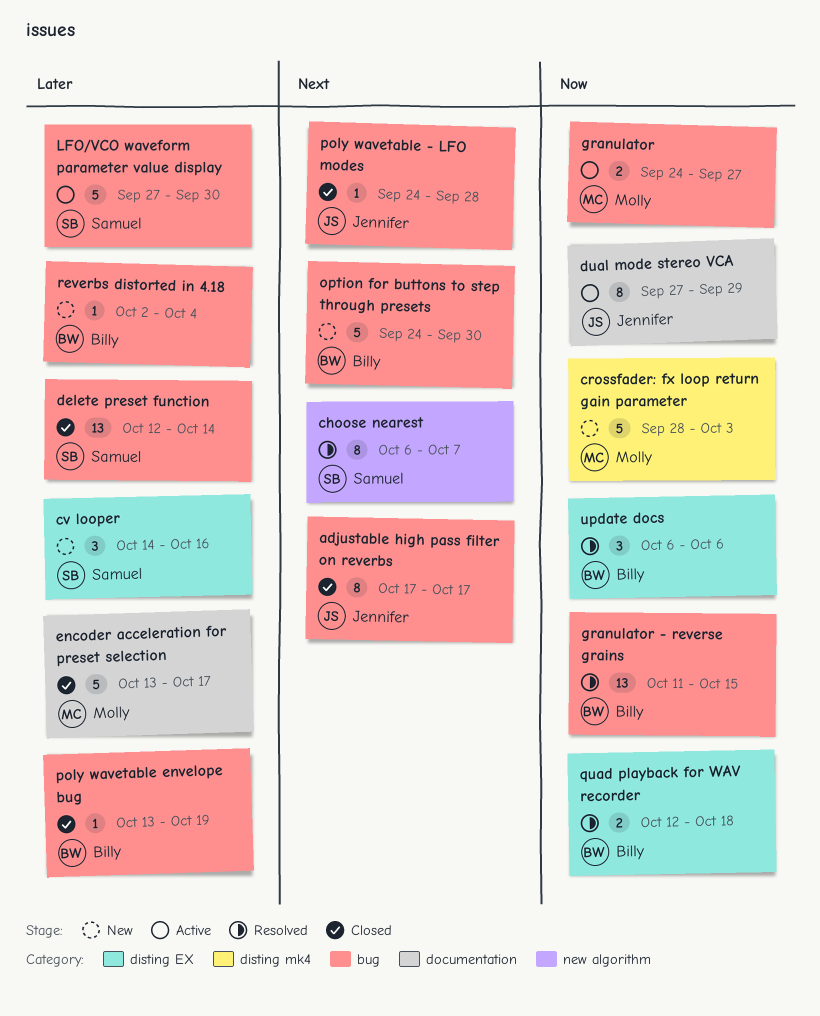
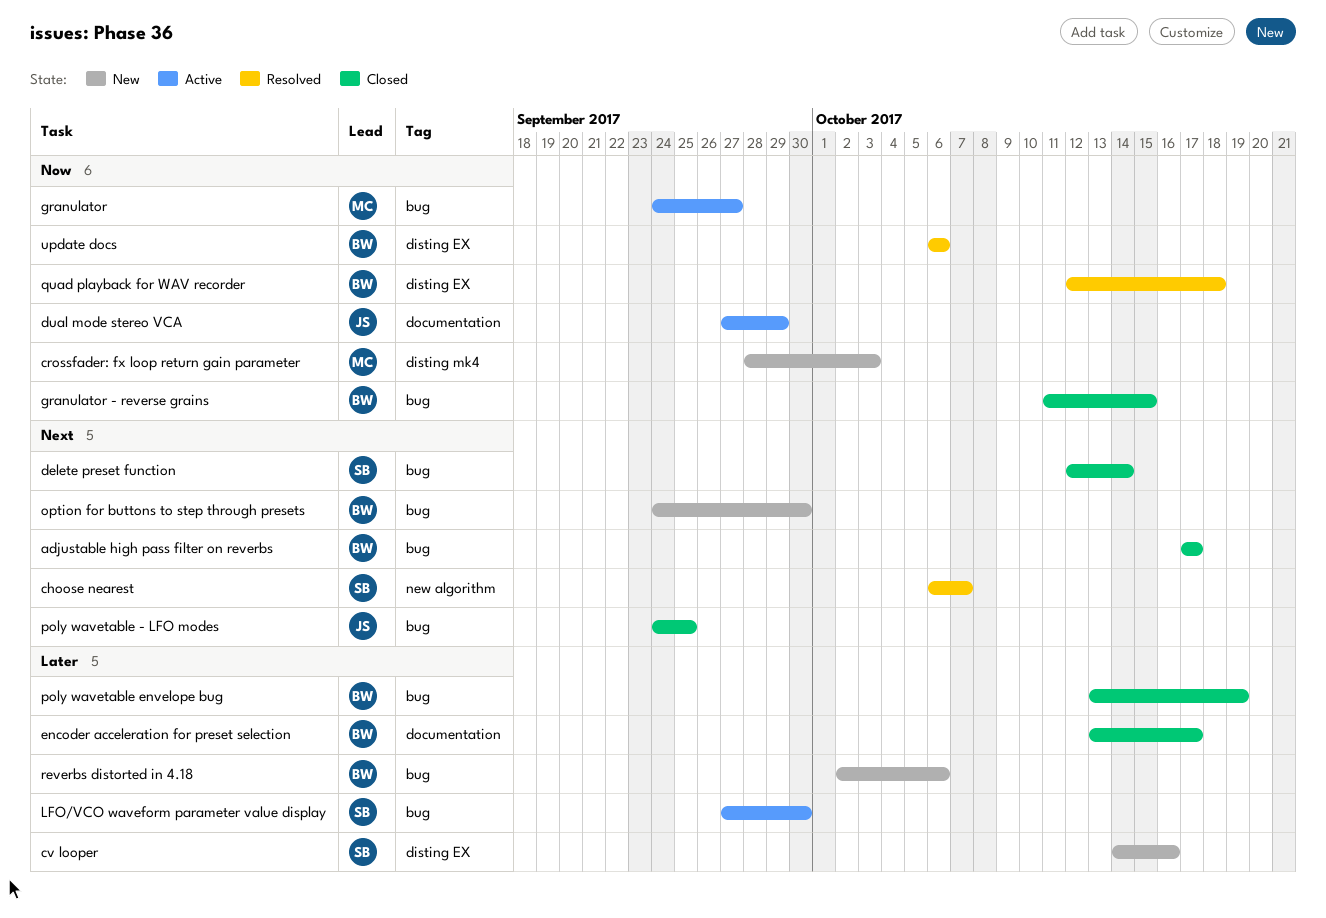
adjustable high pass filter on reverbs, owner: Jennifer -> Billy
delete preset function, priority: Later -> Next
encoder acceleration for preset selection, owner: Molly -> Billy
granulator - reverse grains, status: Resolved -> Closed
poly wavetable - LFO modes, due: Sep 28 -> Sep 25
reverbs distorted in 4.18, due: Oct 4 -> Oct 6

